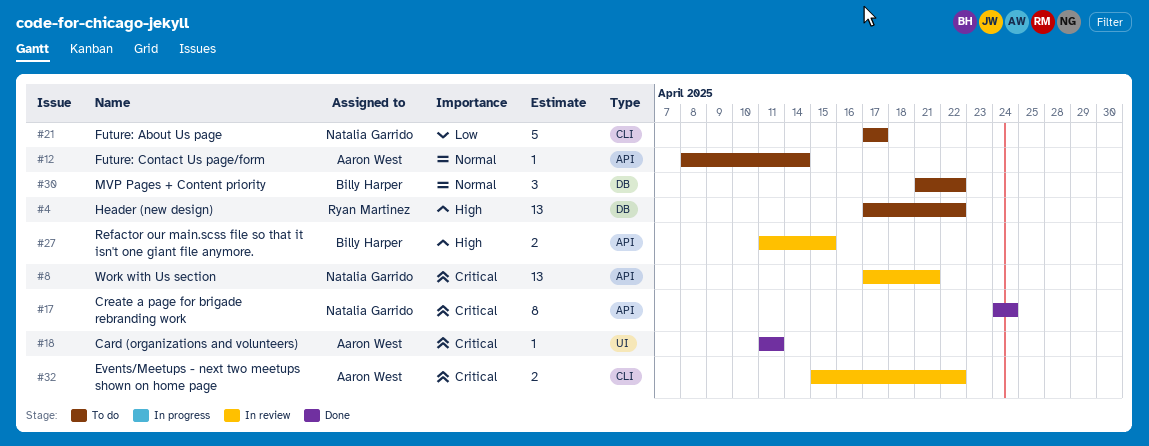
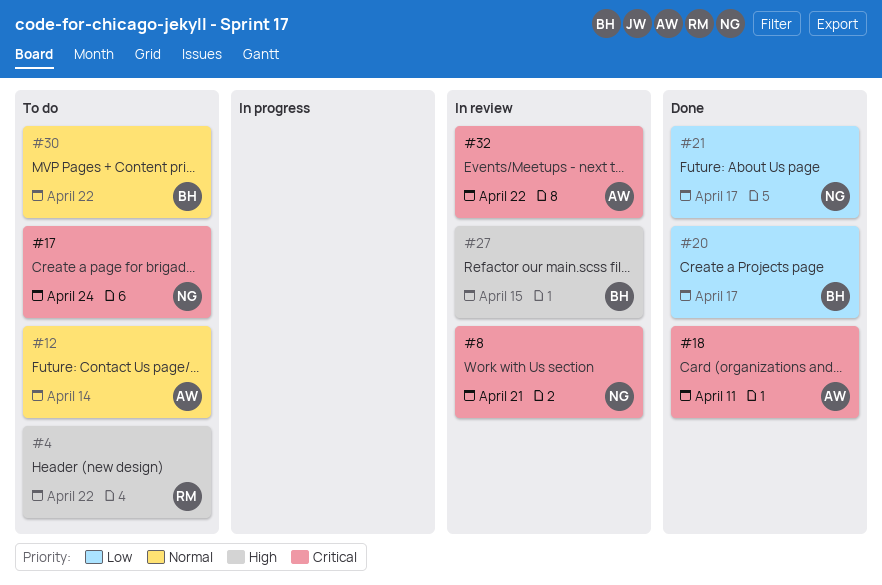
#17, status: Done -> To do
#20: none -> present
#21, status: To do -> Done

